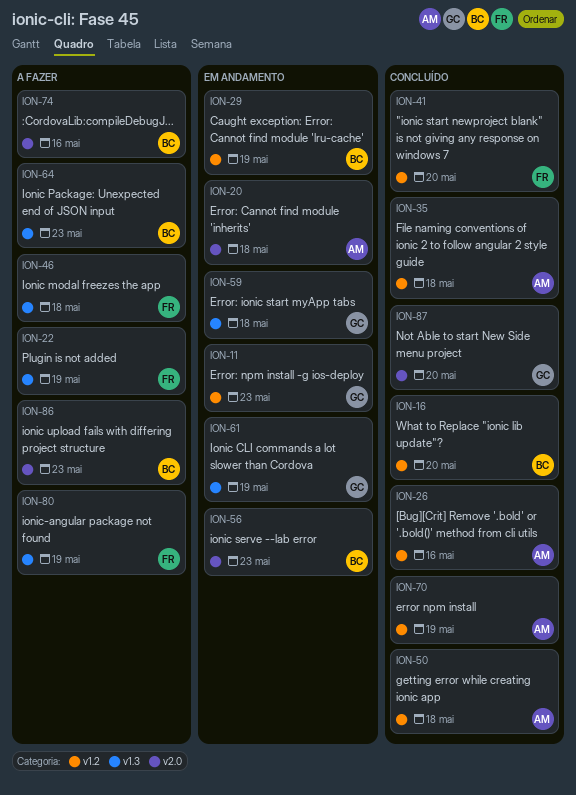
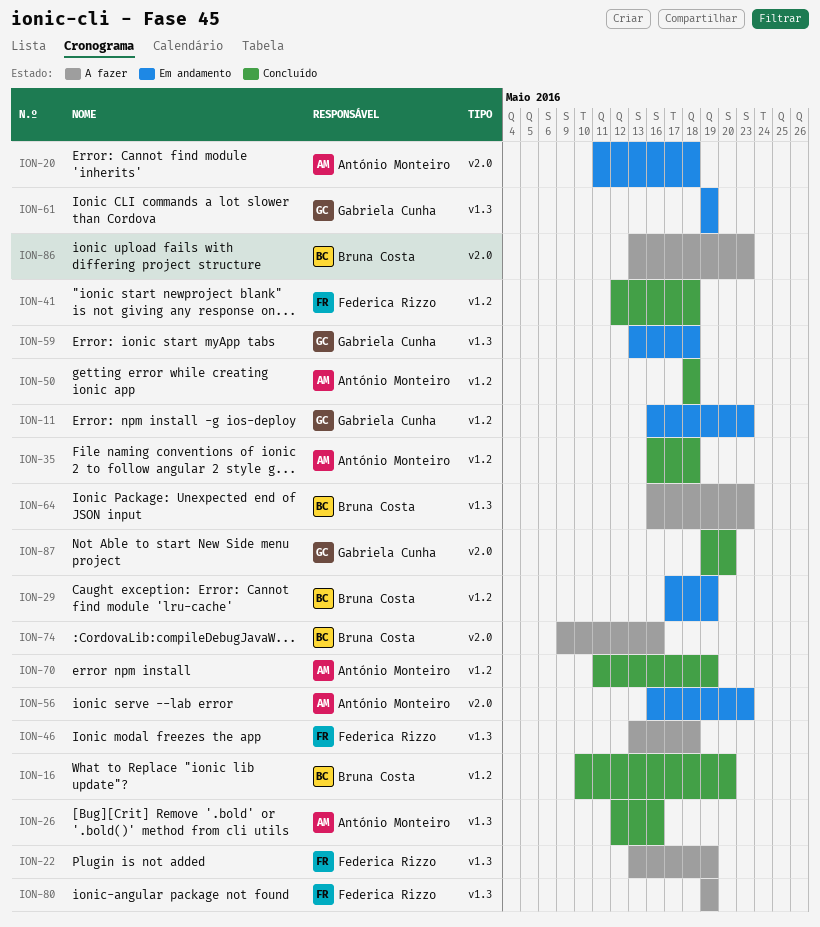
ION-26, label: v1.2 -> v1.3
ION-41, due: May 20 -> May 18
ION-56, owner: Bruna Costa -> António Monteiro

